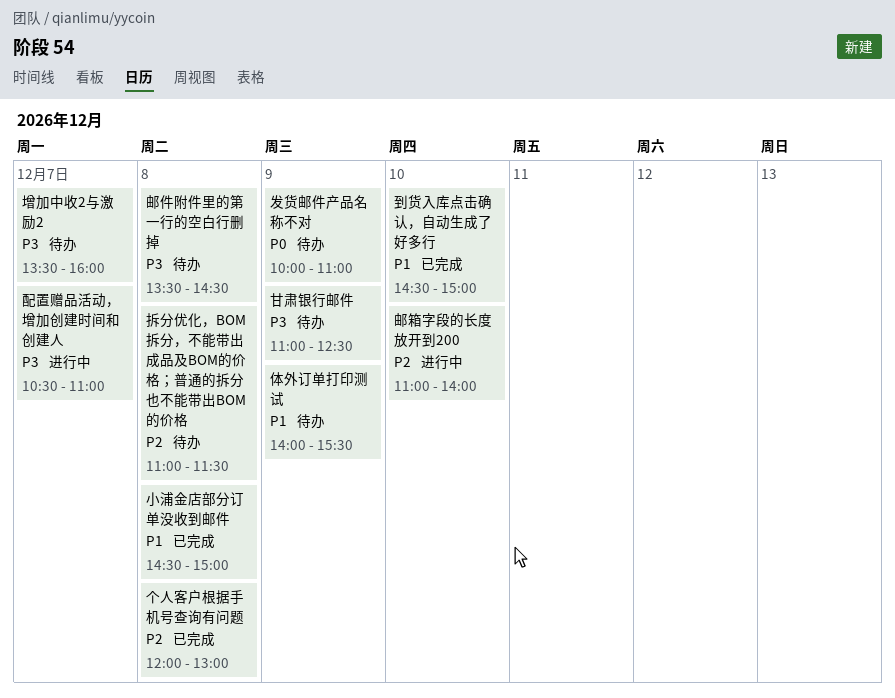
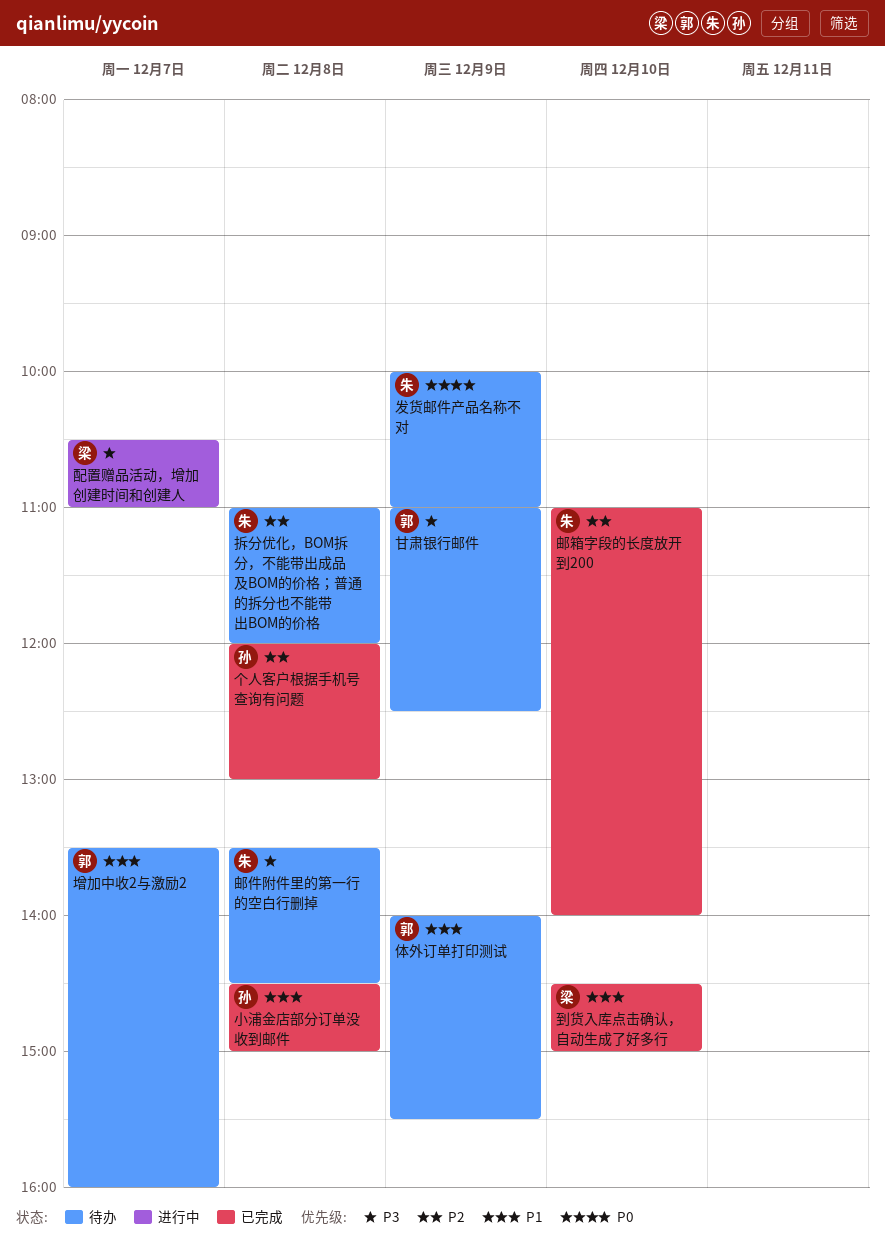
增加中收2与激励2, priority: P3 -> P1
拆分优化，BOM拆分，不能带出成品及BOM的价格；普通的拆分也不能带出BOM的价格, ends: 11:30 -> 12:00
邮箱字段的长度放开到200, status: 进行中 -> 已完成

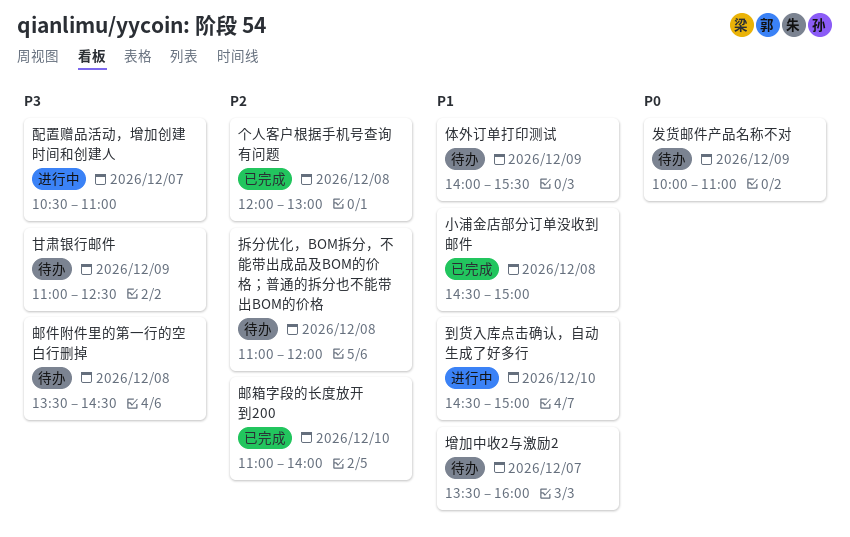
到货入库点击确认，自动生成了好多行, status: 已完成 -> 进行中

